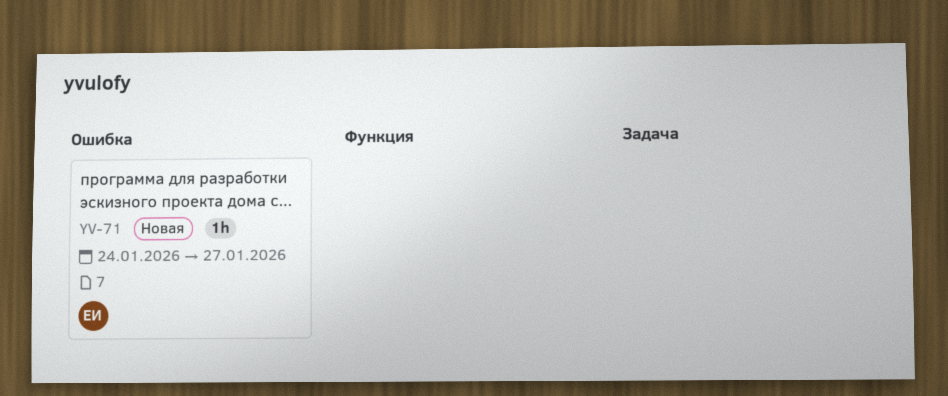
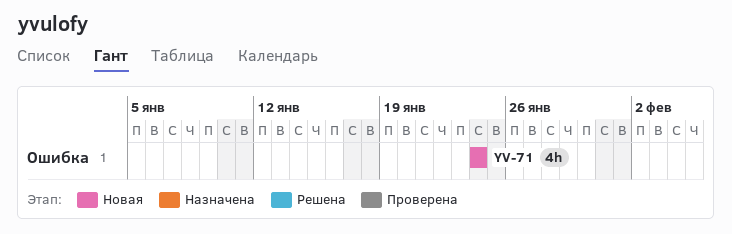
YV-71, estimate: 1h -> 4h
YV-71, due: Jan 27 -> Jan 24

